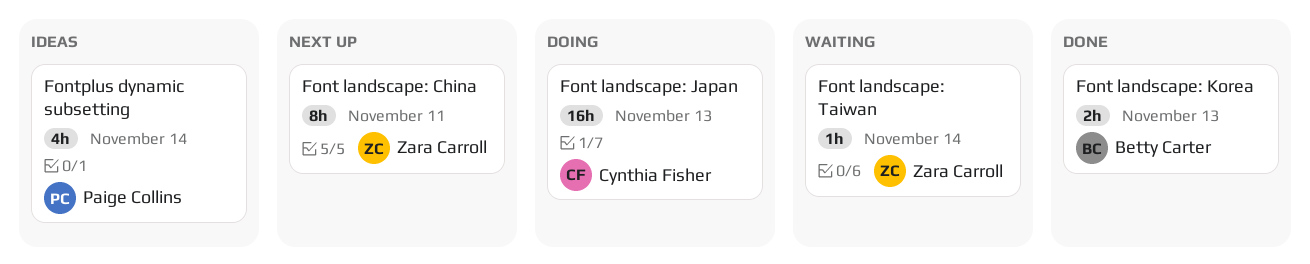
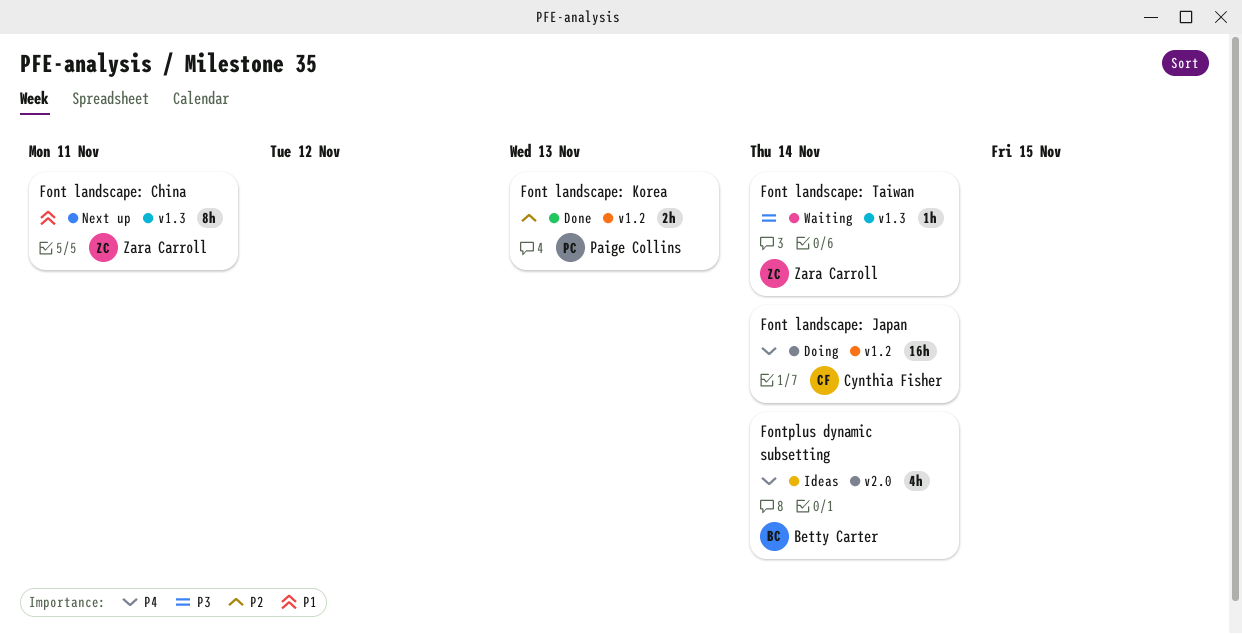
Font landscape: Japan, due: Nov 13 -> Nov 14
Font landscape: Korea, owner: Betty Carter -> Paige Collins
Fontplus dynamic subsetting, owner: Paige Collins -> Betty Carter

